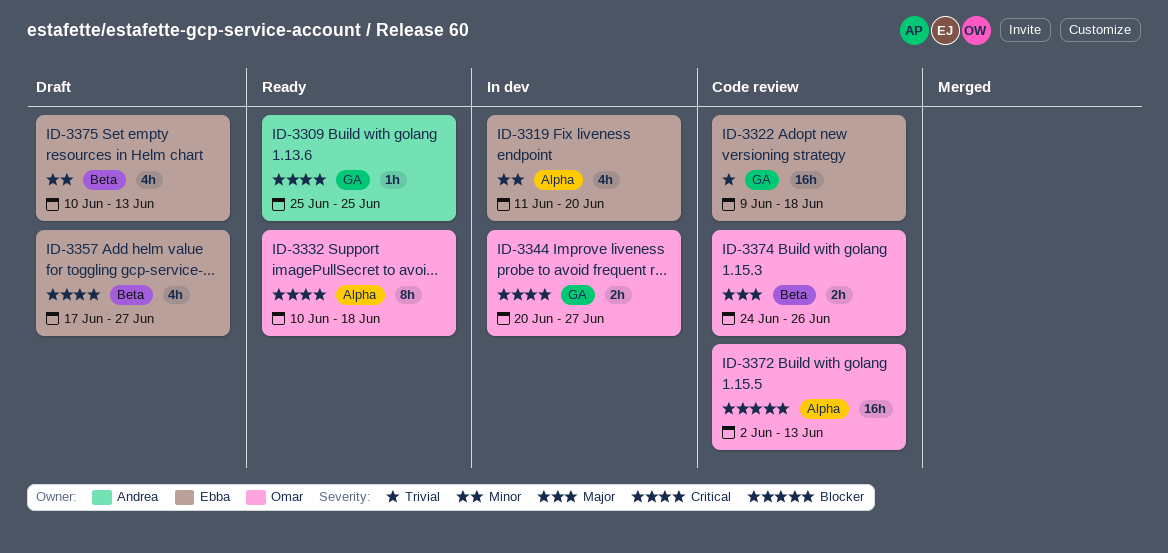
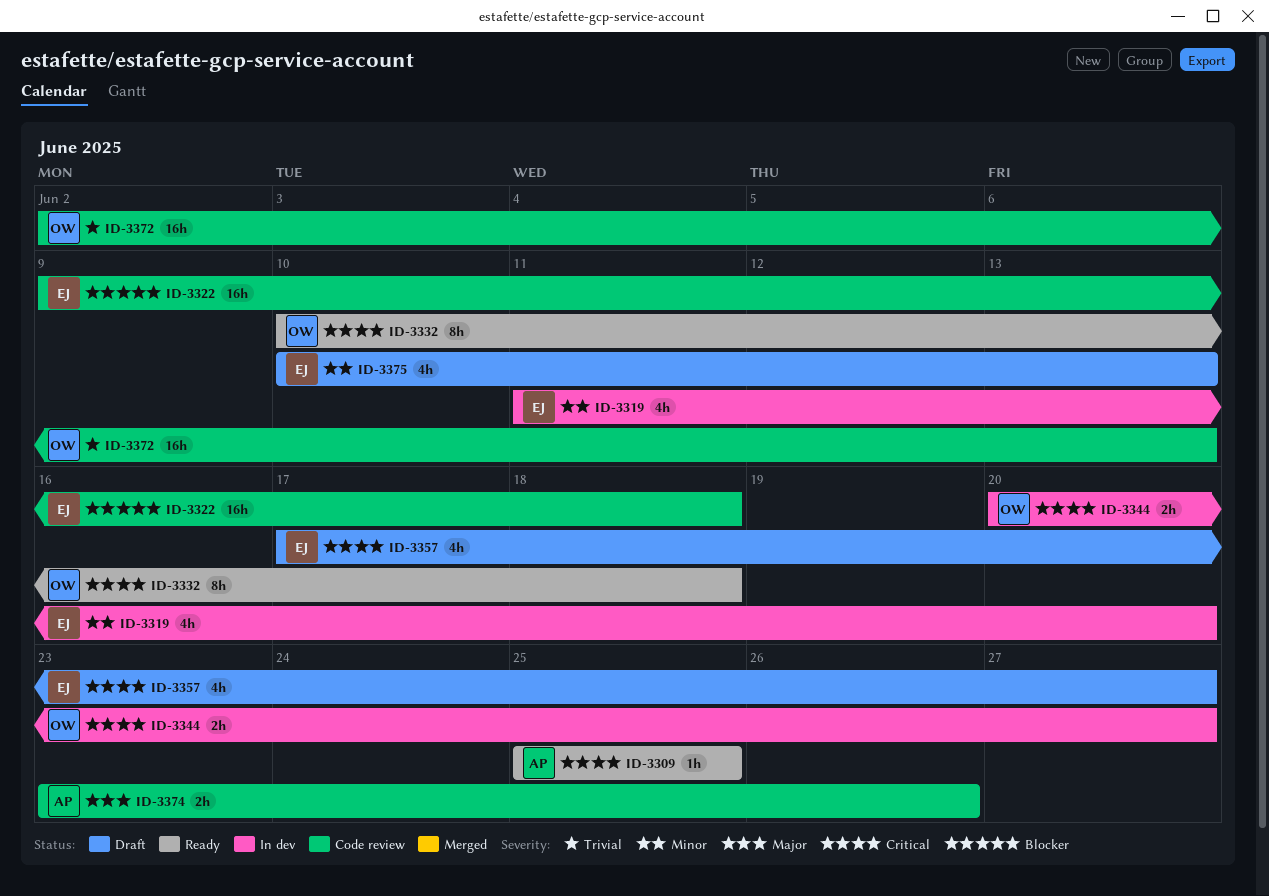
ID-3322, priority: Trivial -> Blocker
ID-3372, priority: Blocker -> Trivial
ID-3374, owner: Omar -> Andrea
ID-3374, start: Jun 24 -> Jun 23

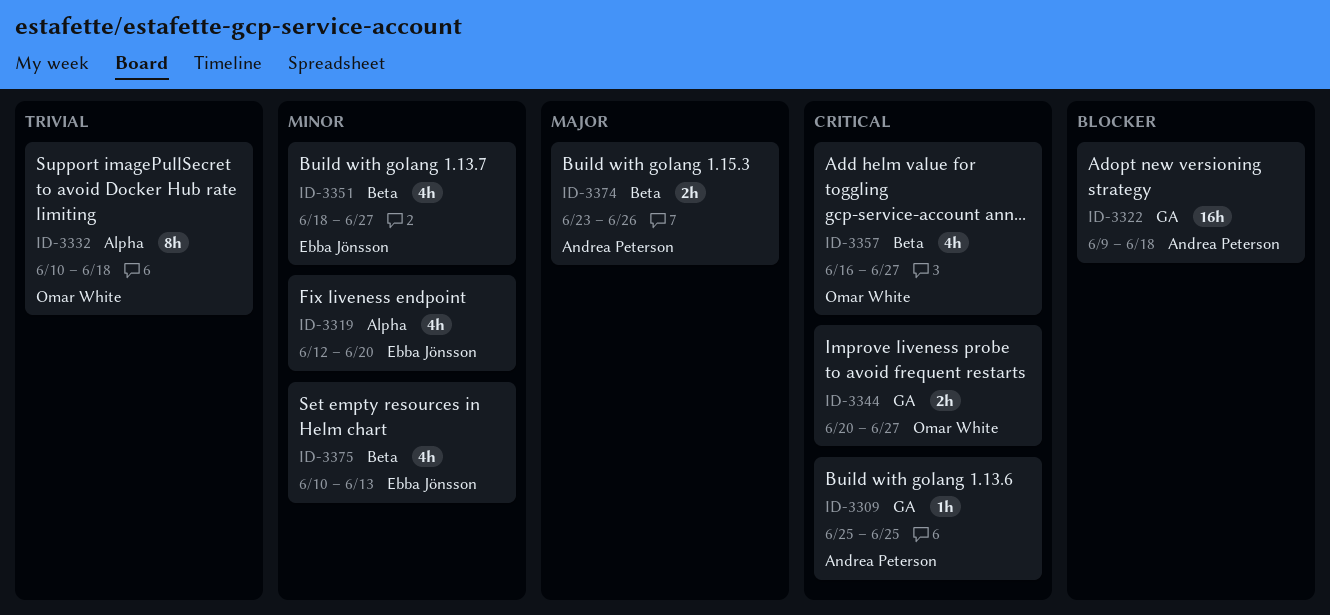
ID-3319, start: Jun 11 -> Jun 12
ID-3322, owner: Ebba Jönsson -> Andrea Peterson
ID-3332, priority: Critical -> Trivial
ID-3351: none -> present
ID-3357, owner: Ebba Jönsson -> Omar White
ID-3357, start: Jun 17 -> Jun 16
ID-3372: present -> none

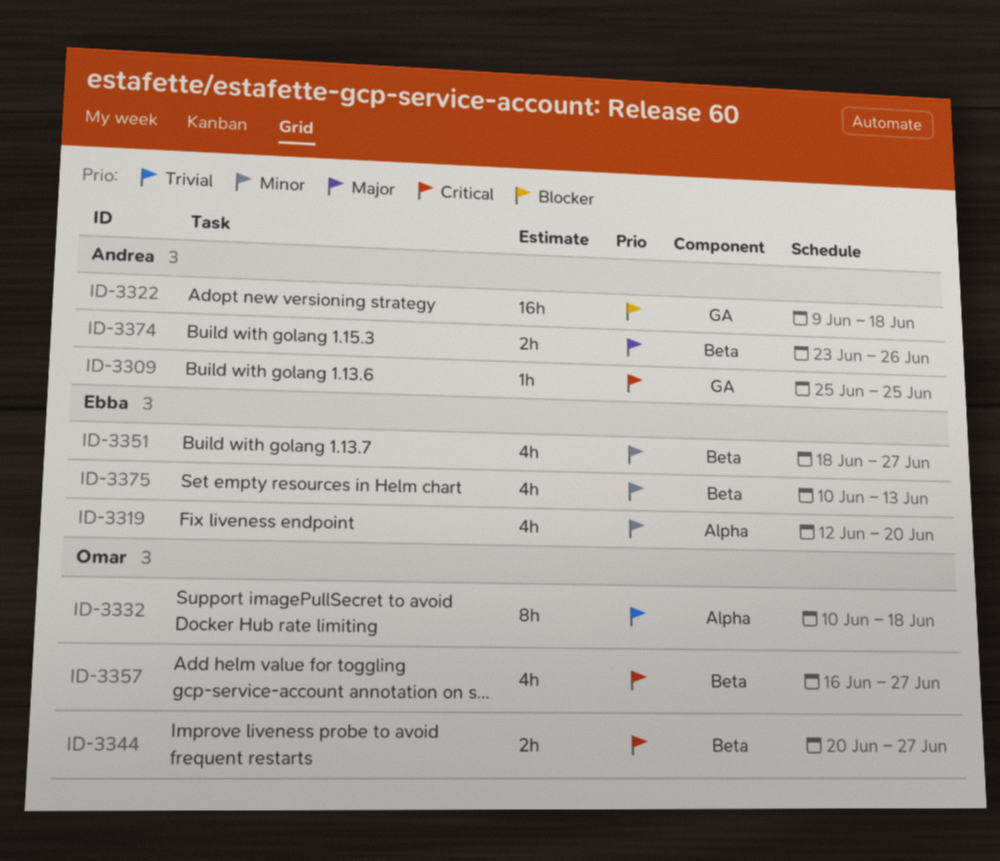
ID-3344, label: GA -> Beta

